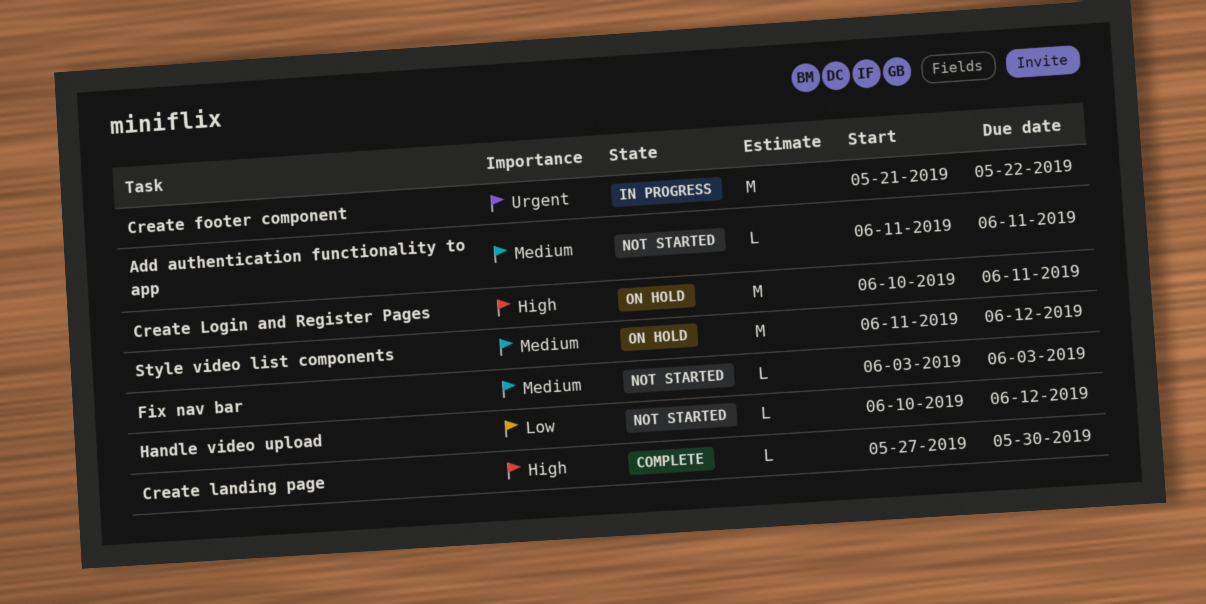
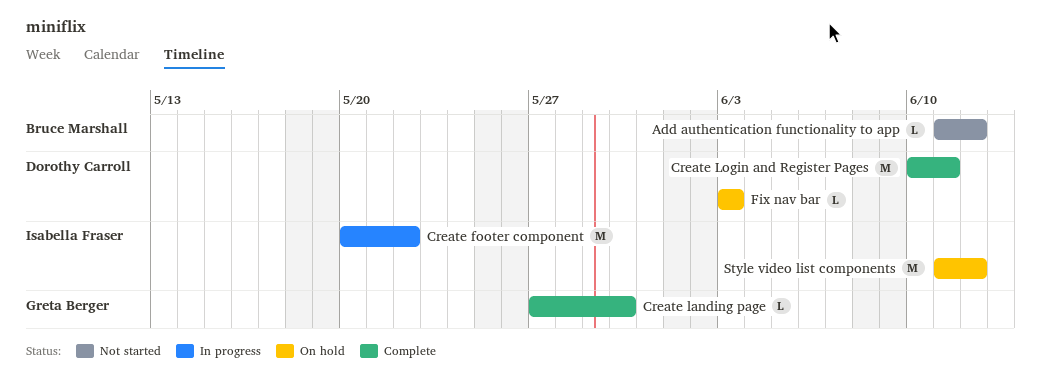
Add authentication functionality to app, due: Jun 11 -> Jun 12
Create footer component, start: May 21 -> May 20
Create Login and Register Pages, status: On hold -> Complete
Fix nav bar, status: Not started -> On hold
Handle video upload: present -> none

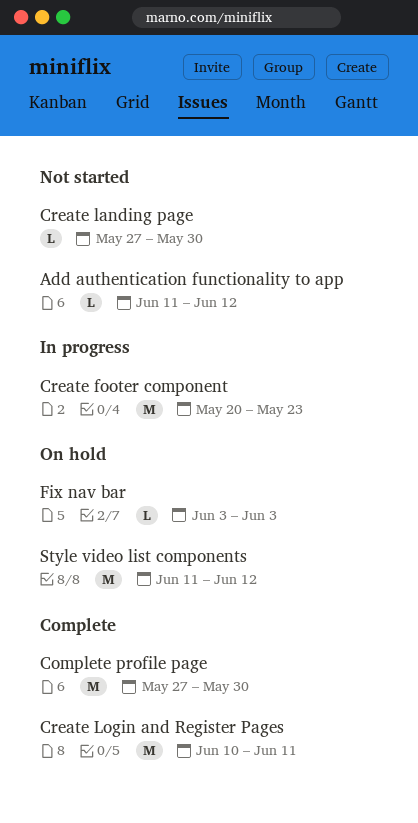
Complete profile page: none -> present
Create footer component, due: May 22 -> May 23
Create landing page, status: Complete -> Not started

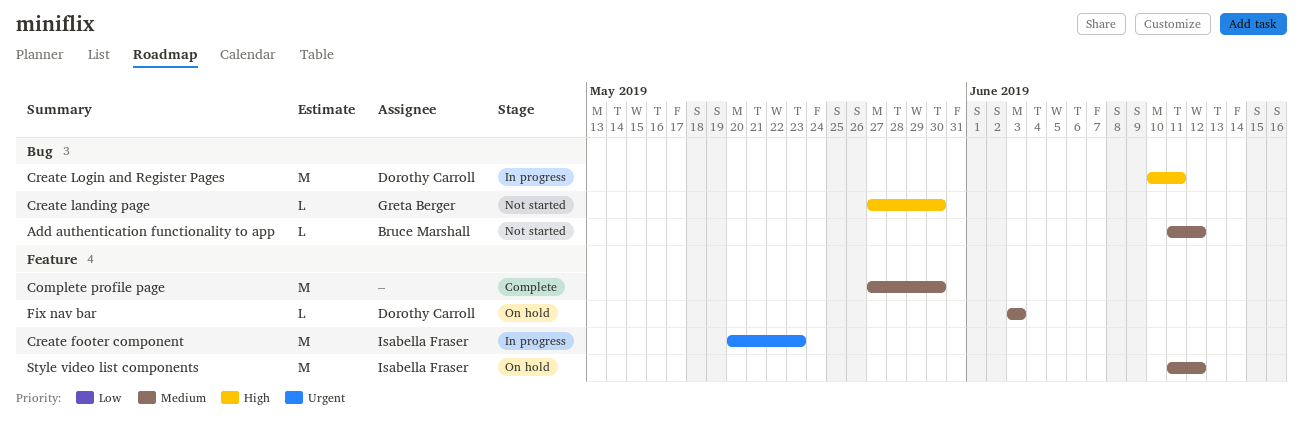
Create Login and Register Pages, status: Complete -> In progress

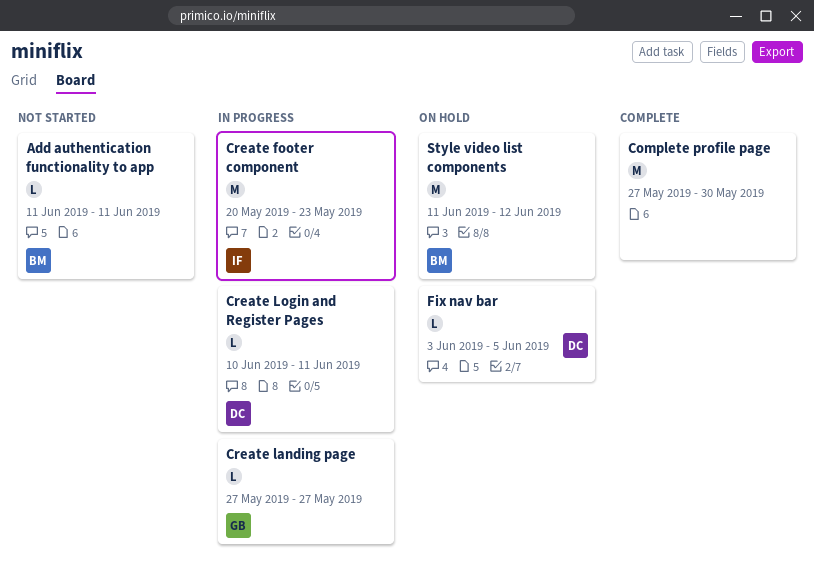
Add authentication functionality to app, due: Jun 12 -> Jun 11
Create landing page, status: Not started -> In progress
Create landing page, due: May 30 -> May 27
Create Login and Register Pages, estimate: M -> L
Fix nav bar, due: Jun 3 -> Jun 5
Style video list components, owner: Isabella Fraser -> Bruce Marshall

